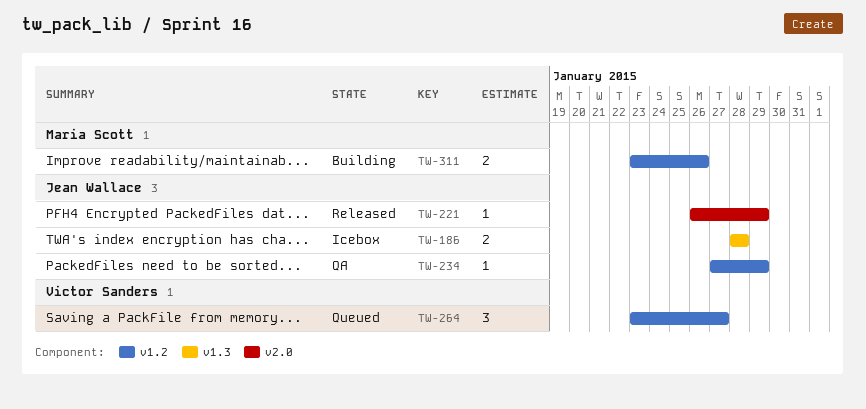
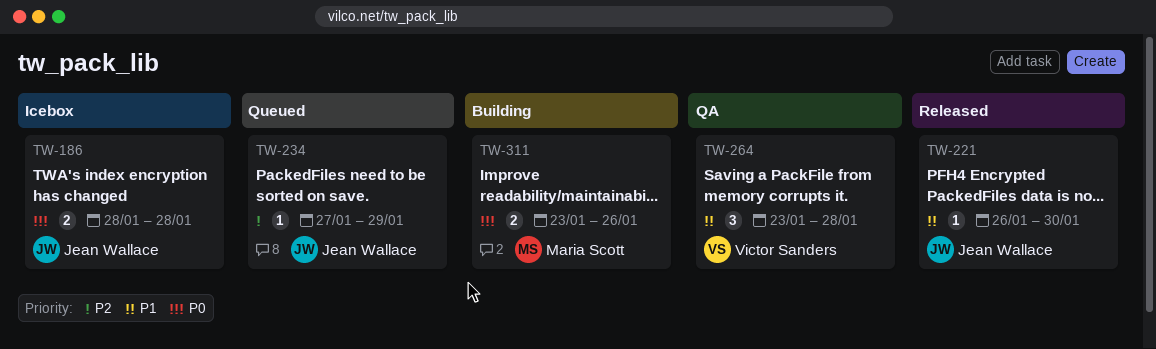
TW-221, due: Jan 29 -> Jan 30
TW-234, status: QA -> Queued
TW-264, status: Queued -> QA
TW-264, due: Jan 27 -> Jan 28

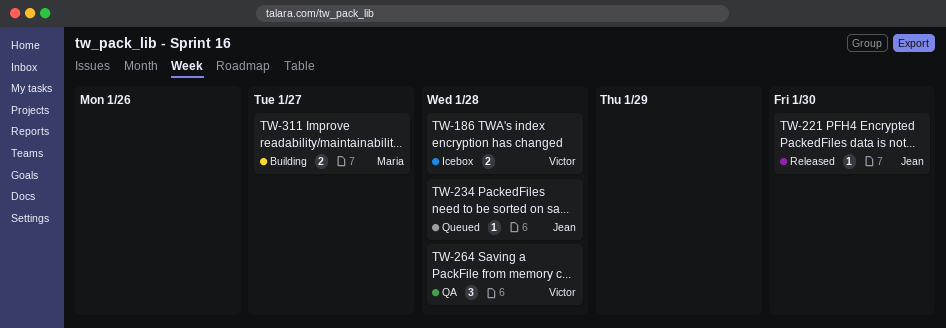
TW-186, owner: Jean Wallace -> Victor Sanders
TW-234, due: Jan 29 -> Jan 28
TW-311, due: Jan 26 -> Jan 27

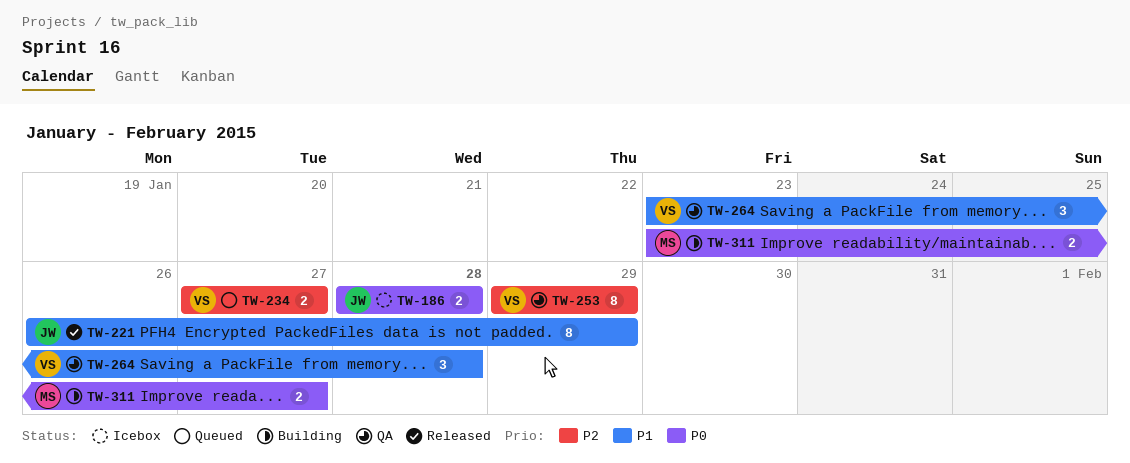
TW-186, owner: Victor -> Jean
TW-221, estimate: 1 -> 8
TW-221, due: Jan 30 -> Jan 29
TW-234, owner: Jean -> Victor
TW-234, estimate: 1 -> 2
TW-234, due: Jan 28 -> Jan 27
TW-253: none -> present

